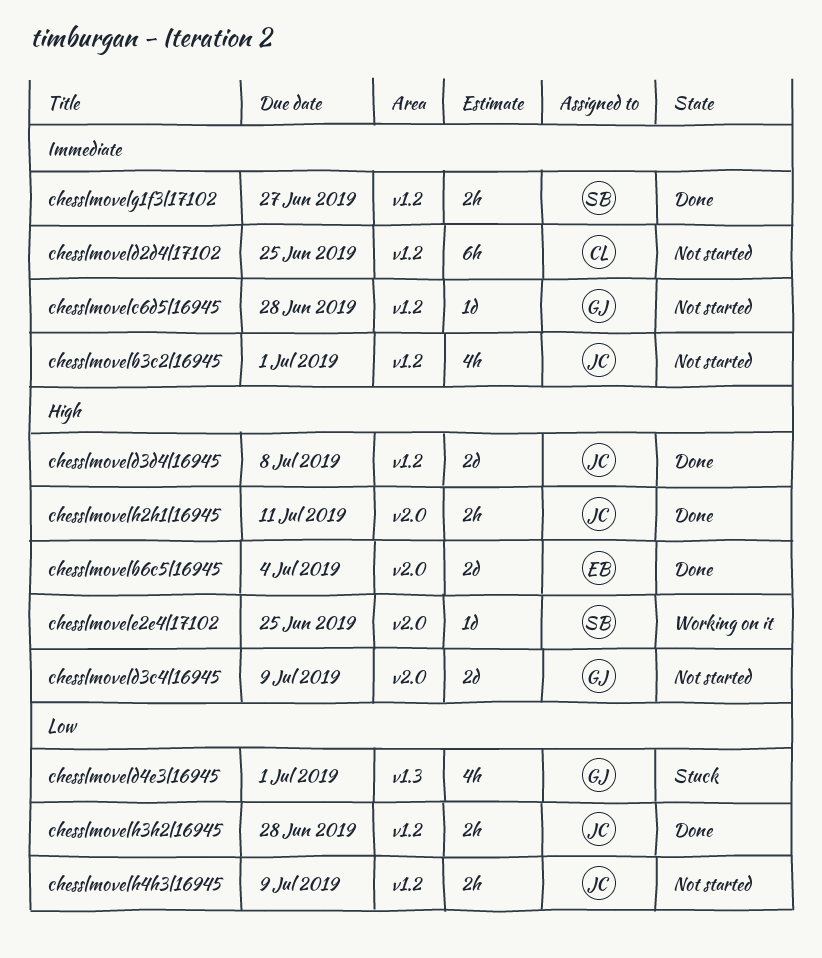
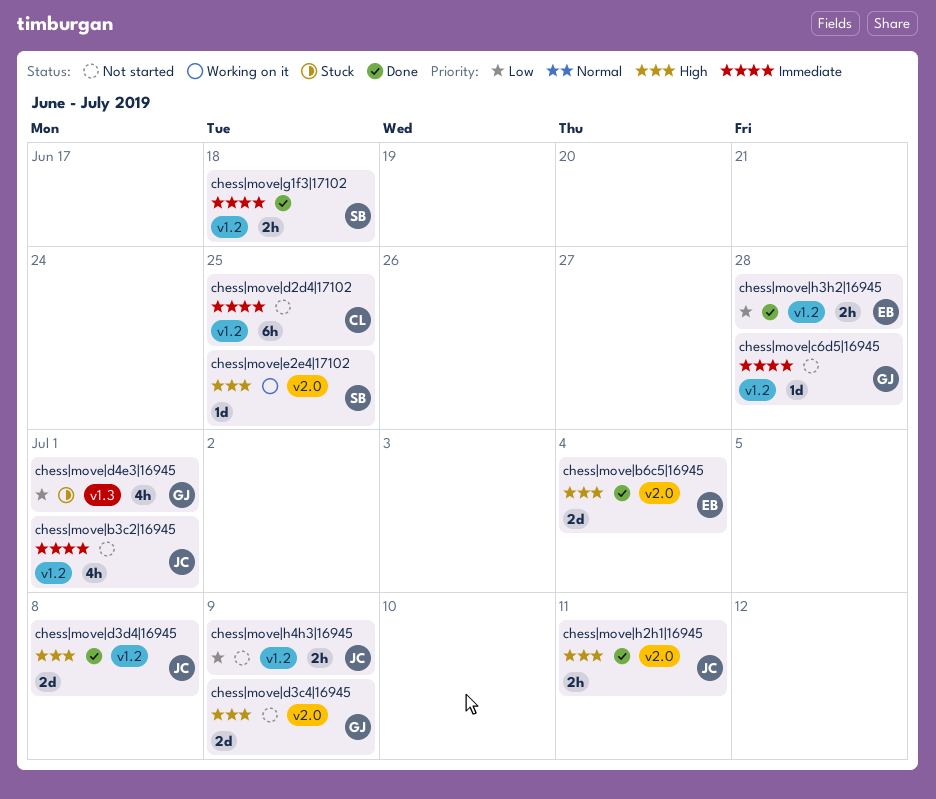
chess|move|g1f3|17102, due: Jun 27 -> Jun 18
chess|move|h3h2|16945, owner: JC -> EB

